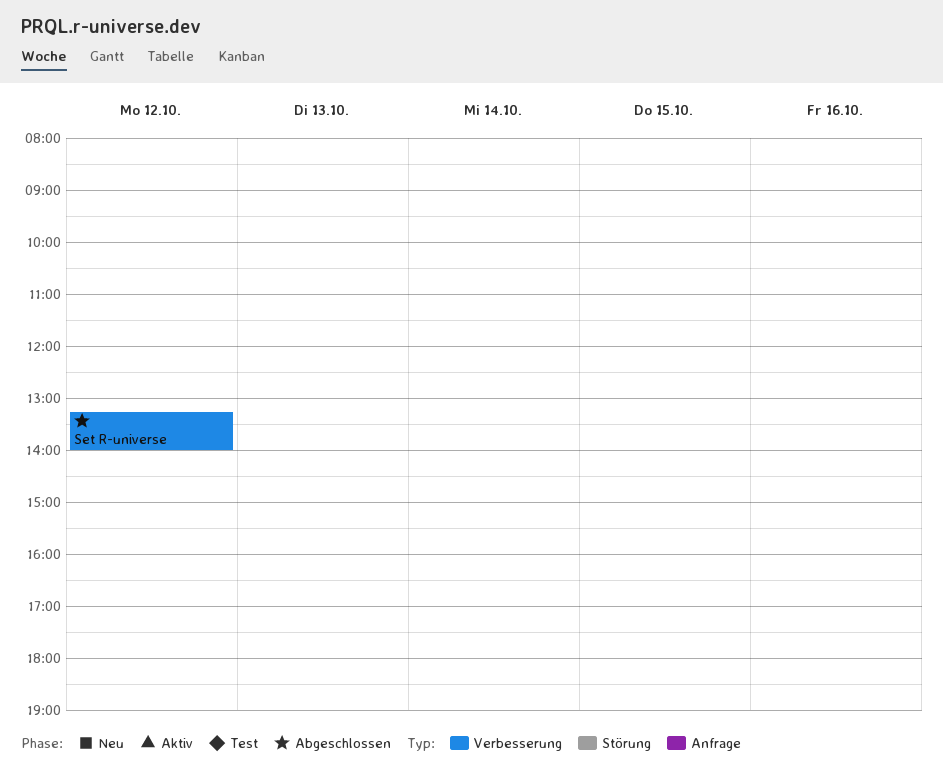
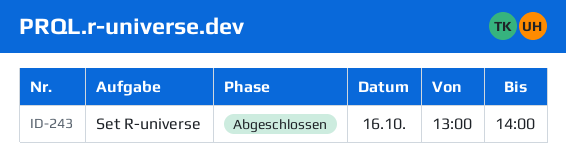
Set R-universe, day: Oct 12 -> Oct 16
Set R-universe, begins: 13:15 -> 13:00

